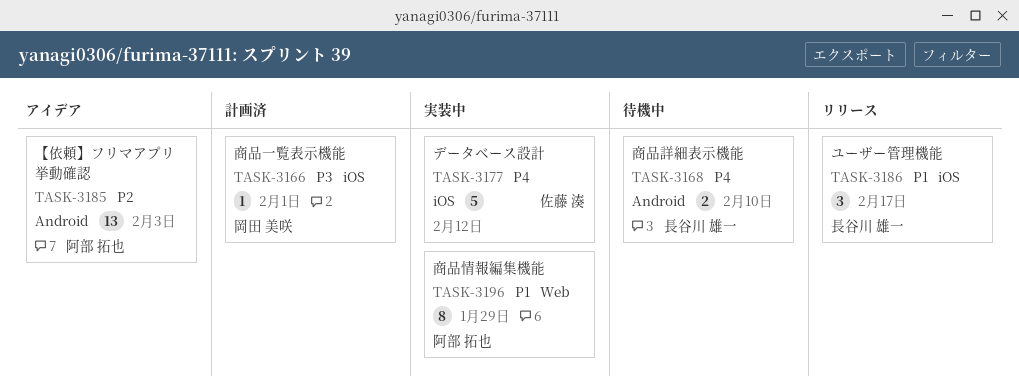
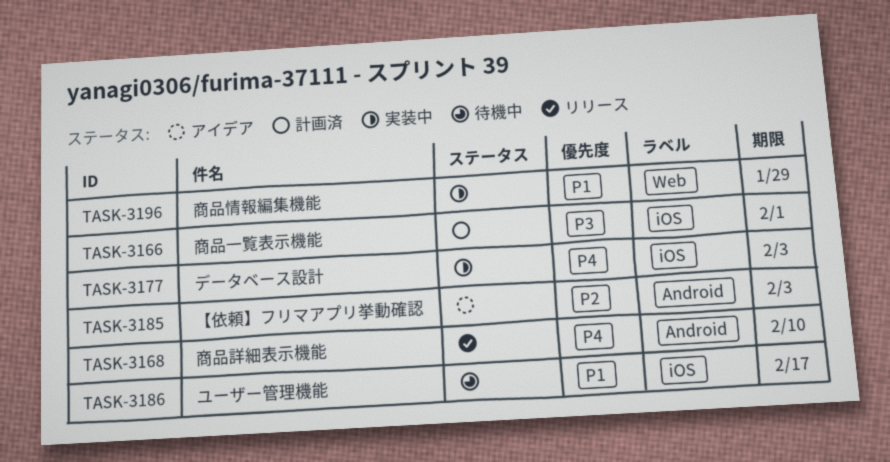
TASK-3168, status: 待機中 -> リリース
TASK-3177, due: Feb 12 -> Feb 3
TASK-3186, status: リリース -> 待機中

